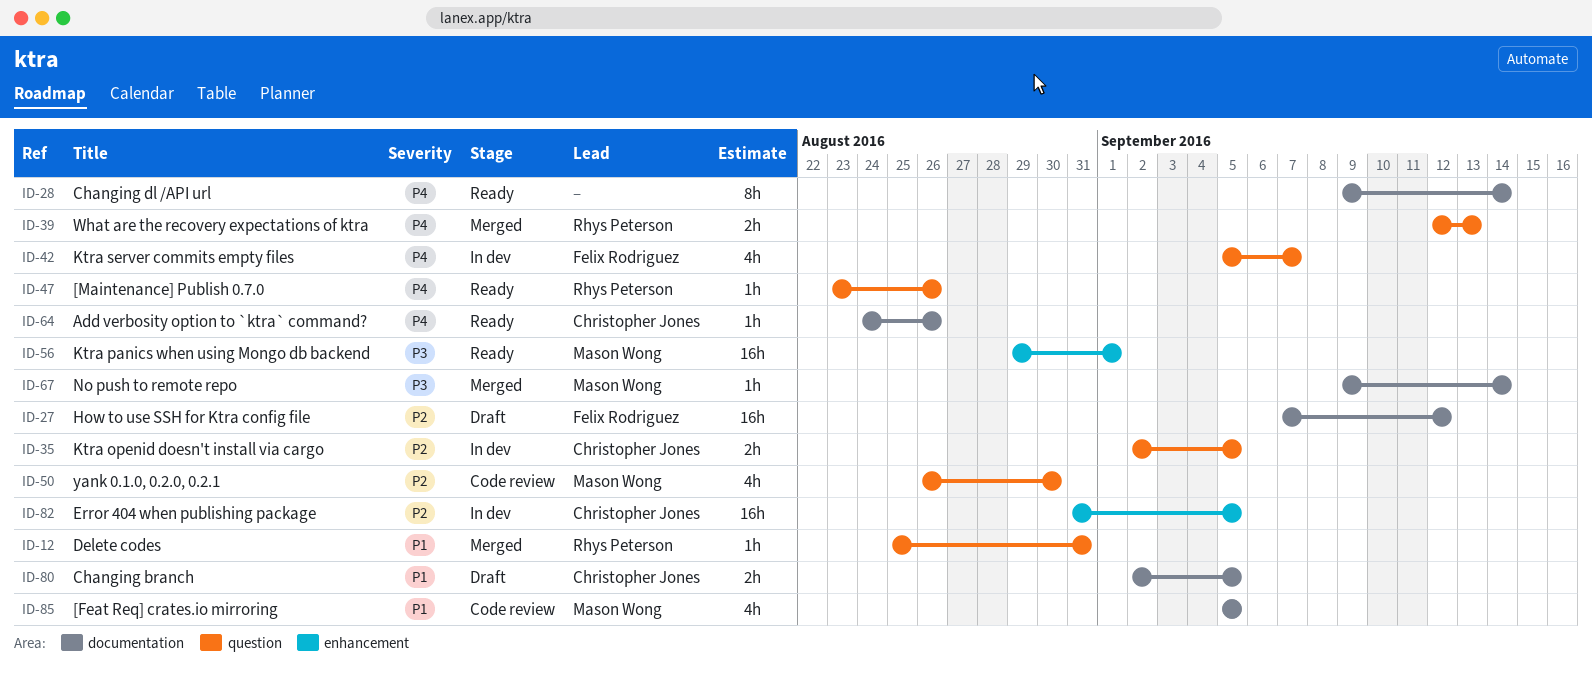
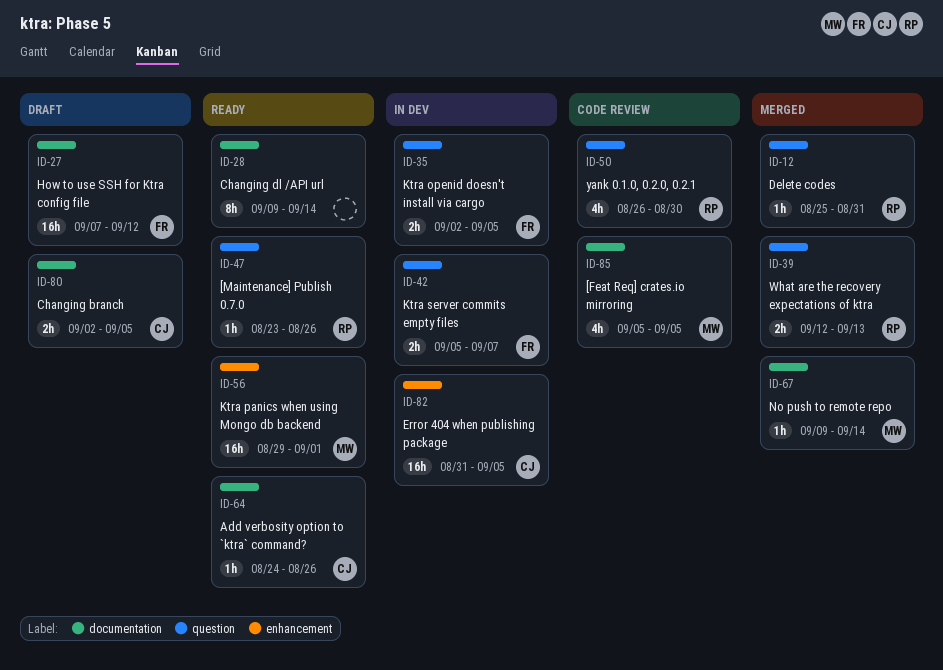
ID-35, owner: Christopher Jones -> Felix Rodriguez
ID-42, estimate: 4h -> 2h
ID-50, owner: Mason Wong -> Rhys Peterson

